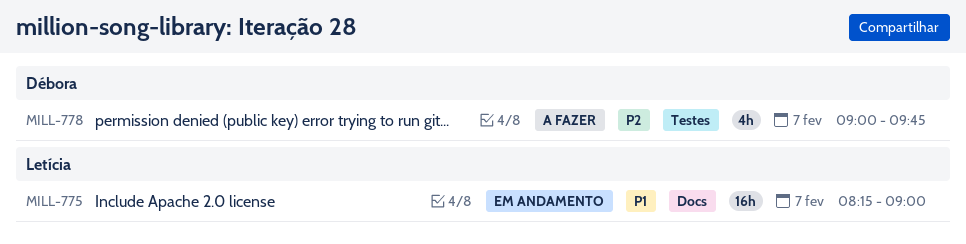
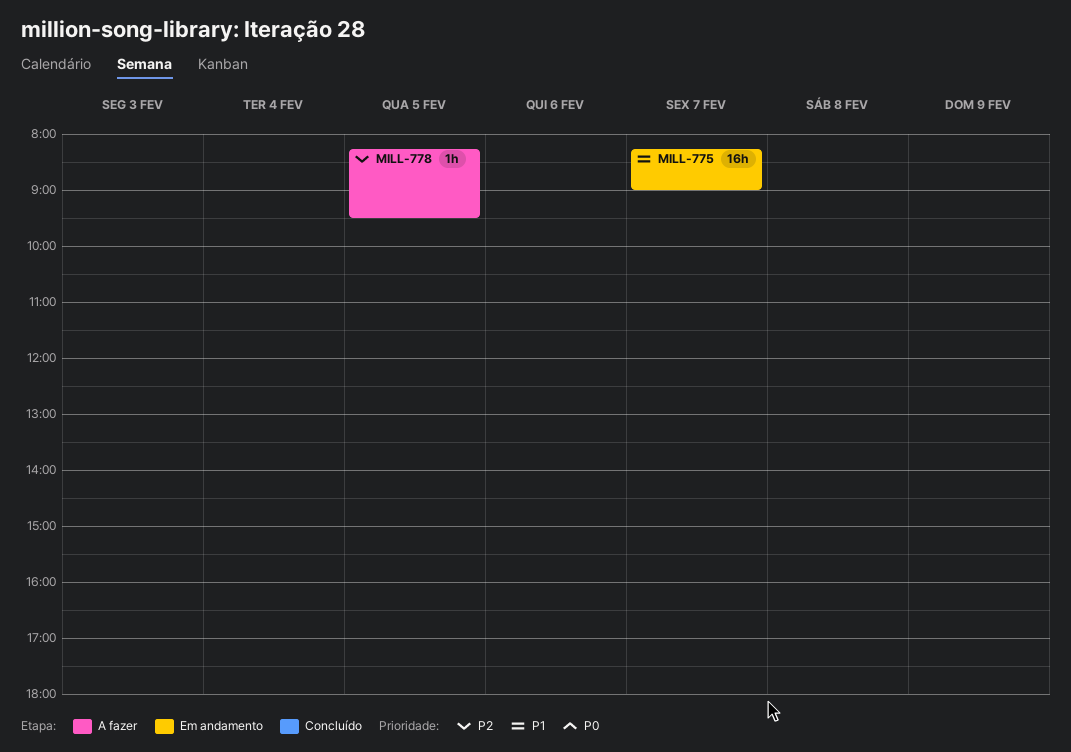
MILL-778, estimate: 4h -> 1h
MILL-778, day: Feb 7 -> Feb 5
MILL-778, begins: 09:00 -> 08:15
MILL-778, ends: 09:45 -> 09:30

